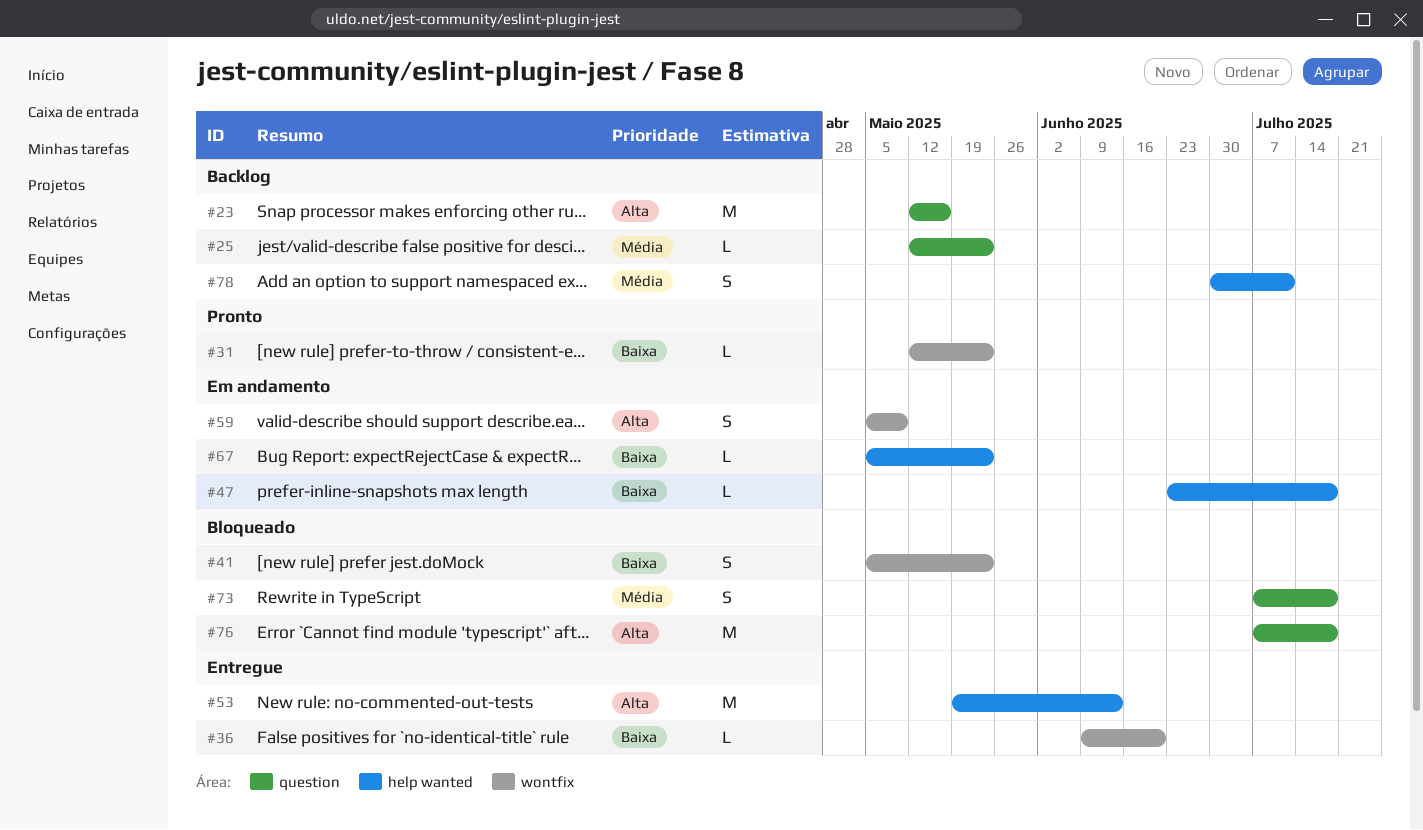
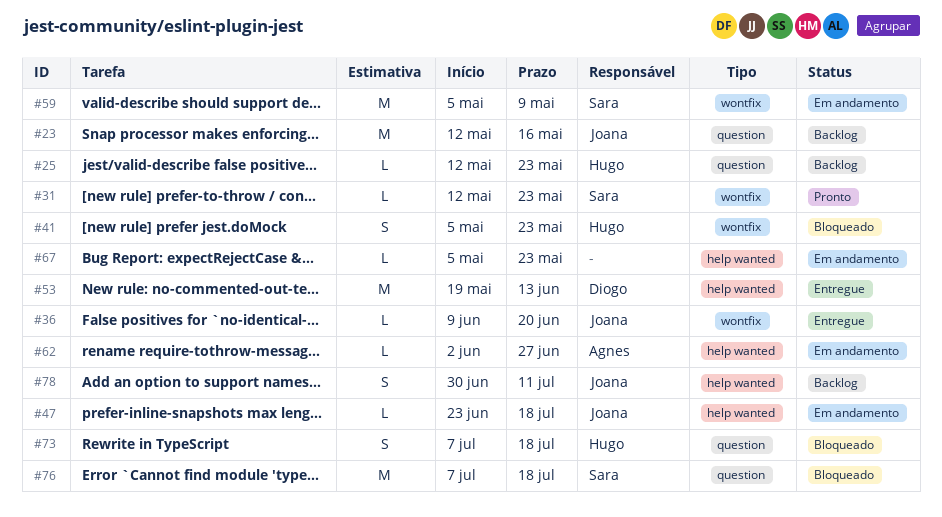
#59, estimate: S -> M
#62: none -> present

